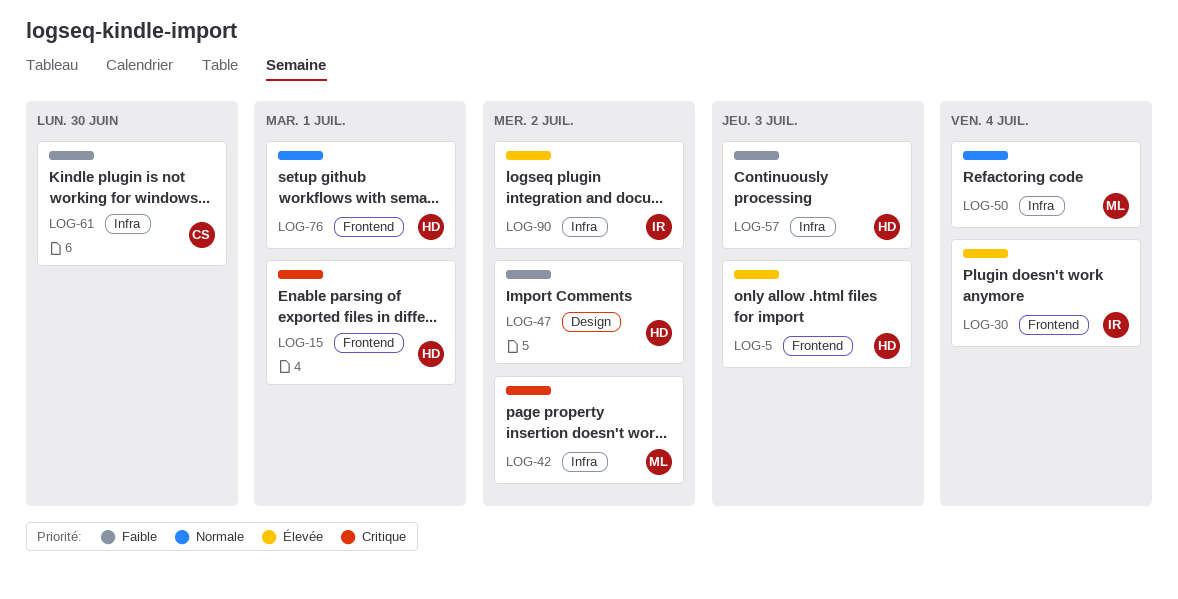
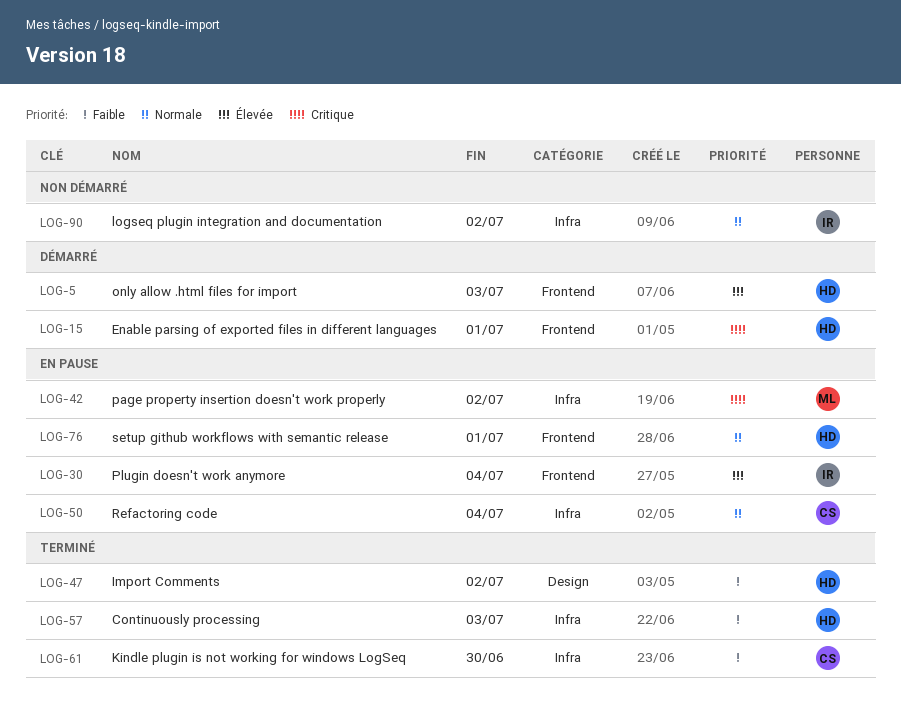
LOG-50, owner: ML -> CS
LOG-90, priority: Élevée -> Normale

